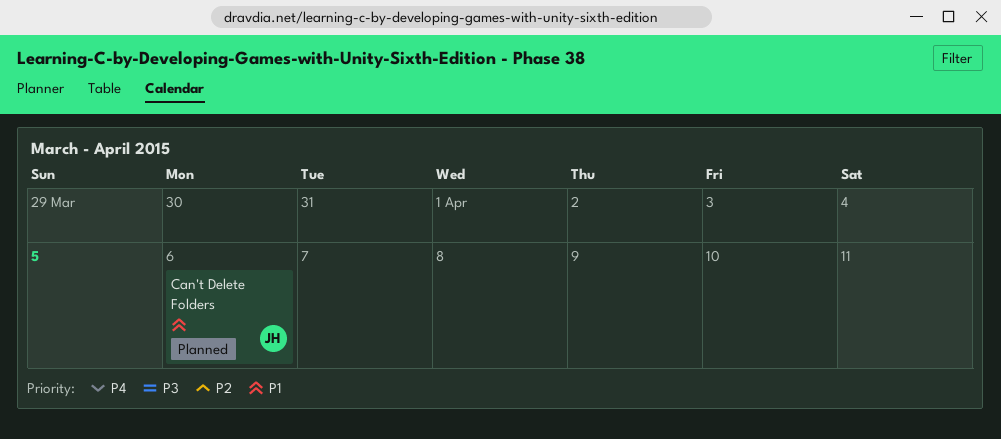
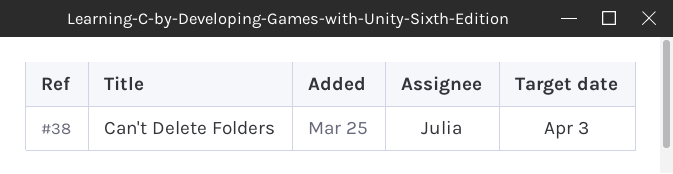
Can't Delete Folders, due: Apr 6 -> Apr 3

